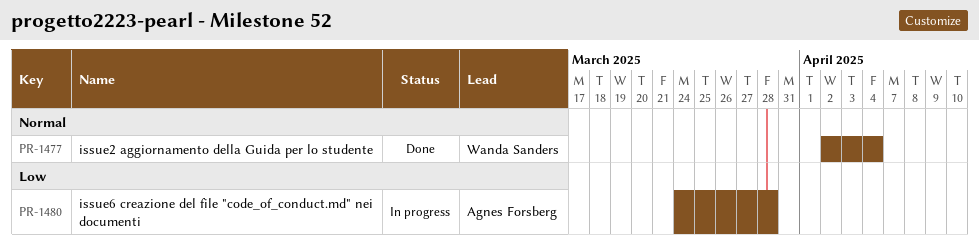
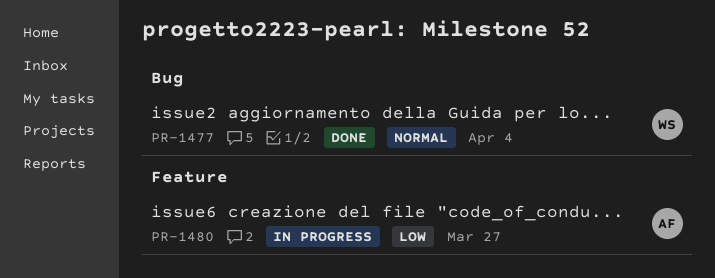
PR-1480, due: Mar 28 -> Mar 27

